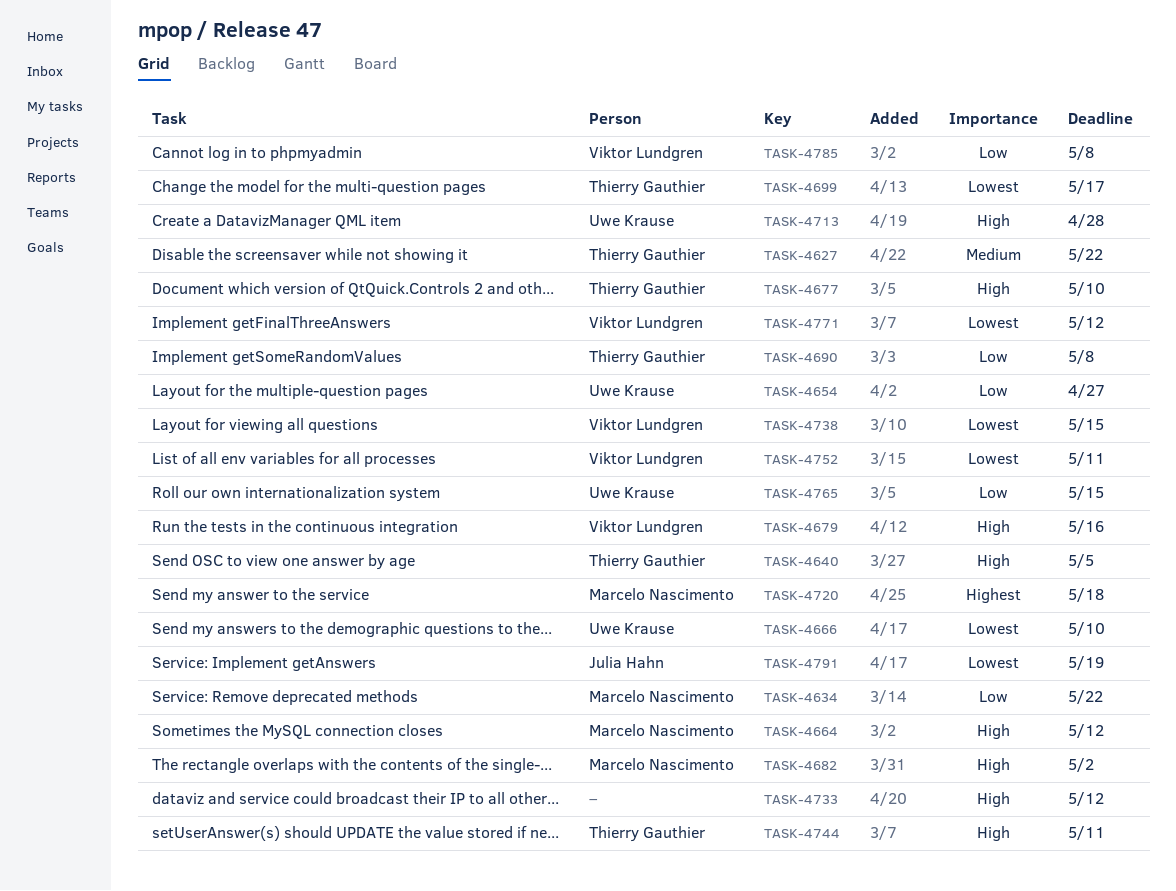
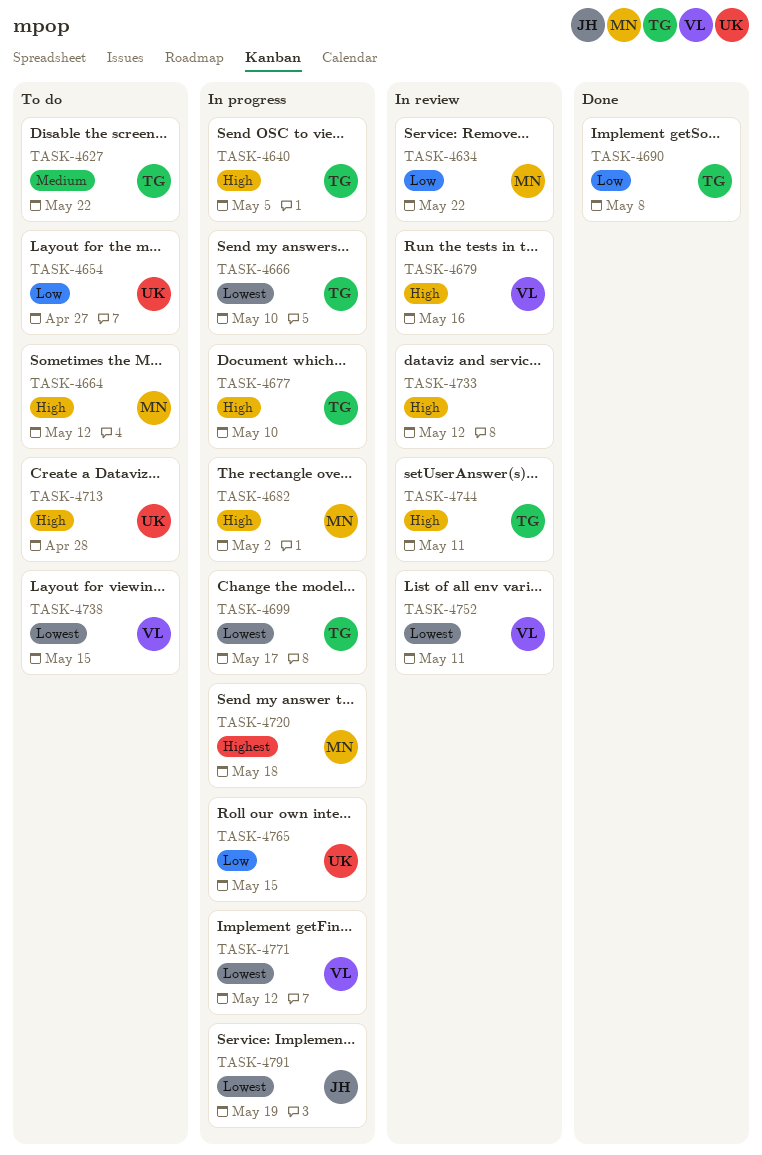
TASK-4666, owner: Uwe Krause -> Thierry Gauthier
TASK-4785: present -> none

